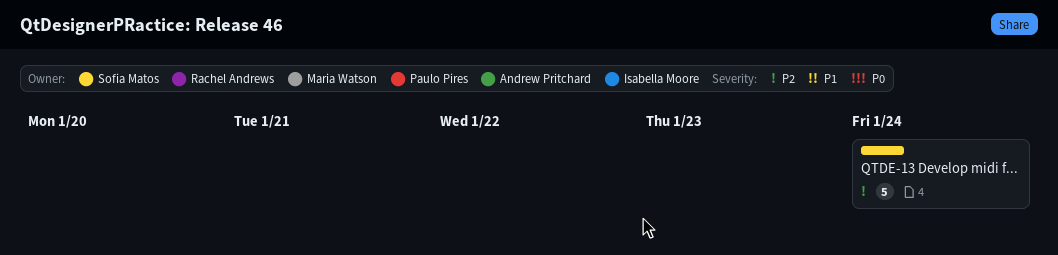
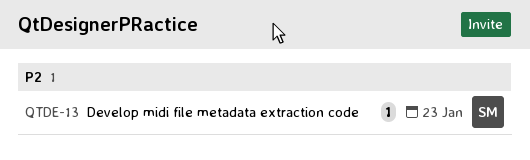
QTDE-13, estimate: 5 -> 1
QTDE-13, due: Jan 24 -> Jan 23

